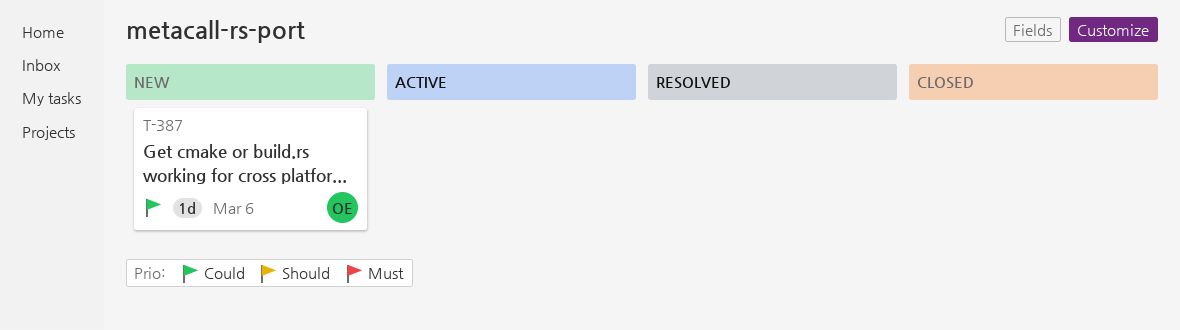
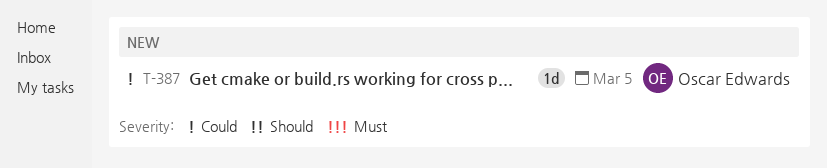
T-387, due: Mar 6 -> Mar 5

